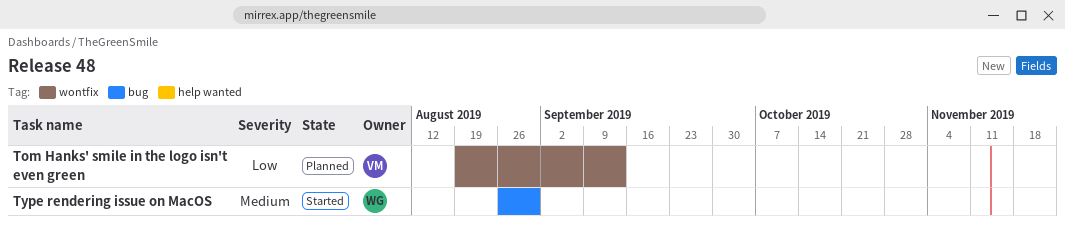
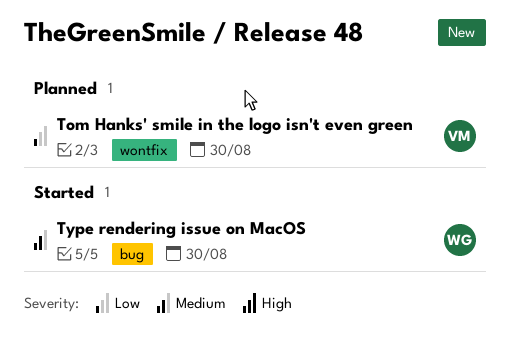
Tom Hanks' smile in the logo isn't even green, due: Sep 13 -> Aug 30

